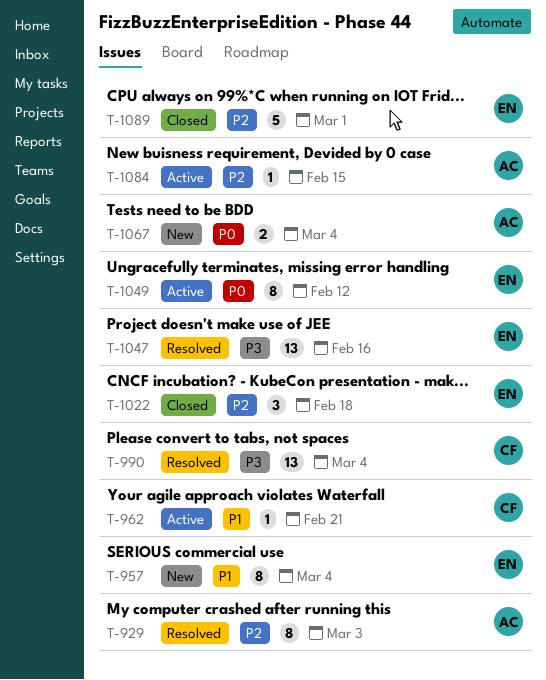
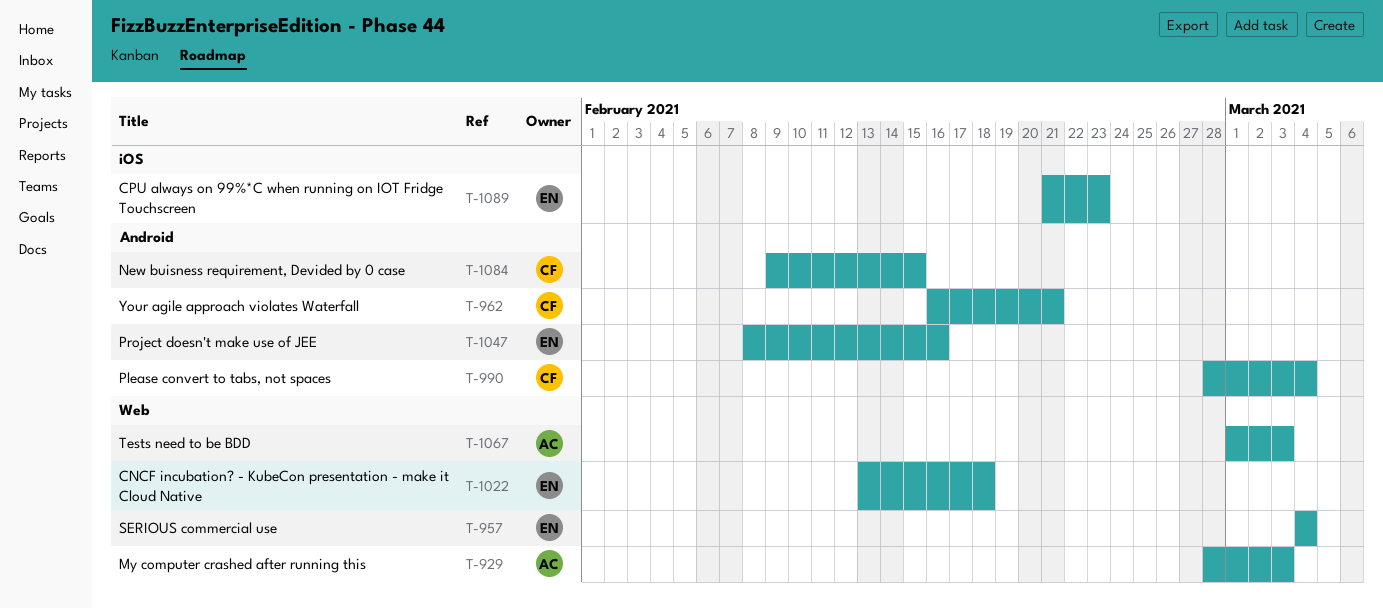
T-1049: present -> none
T-1067, due: Mar 4 -> Mar 3
T-1084, owner: AC -> CF
T-1089, due: Mar 1 -> Feb 23

